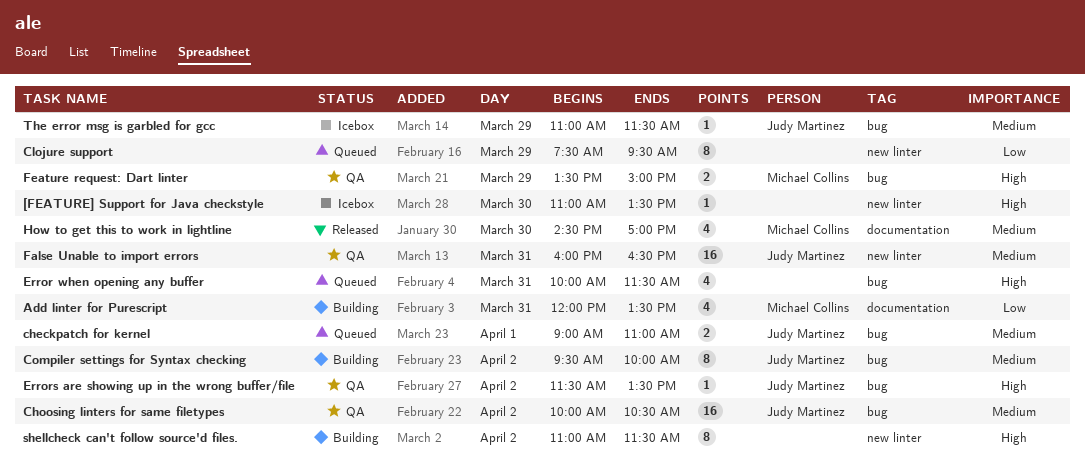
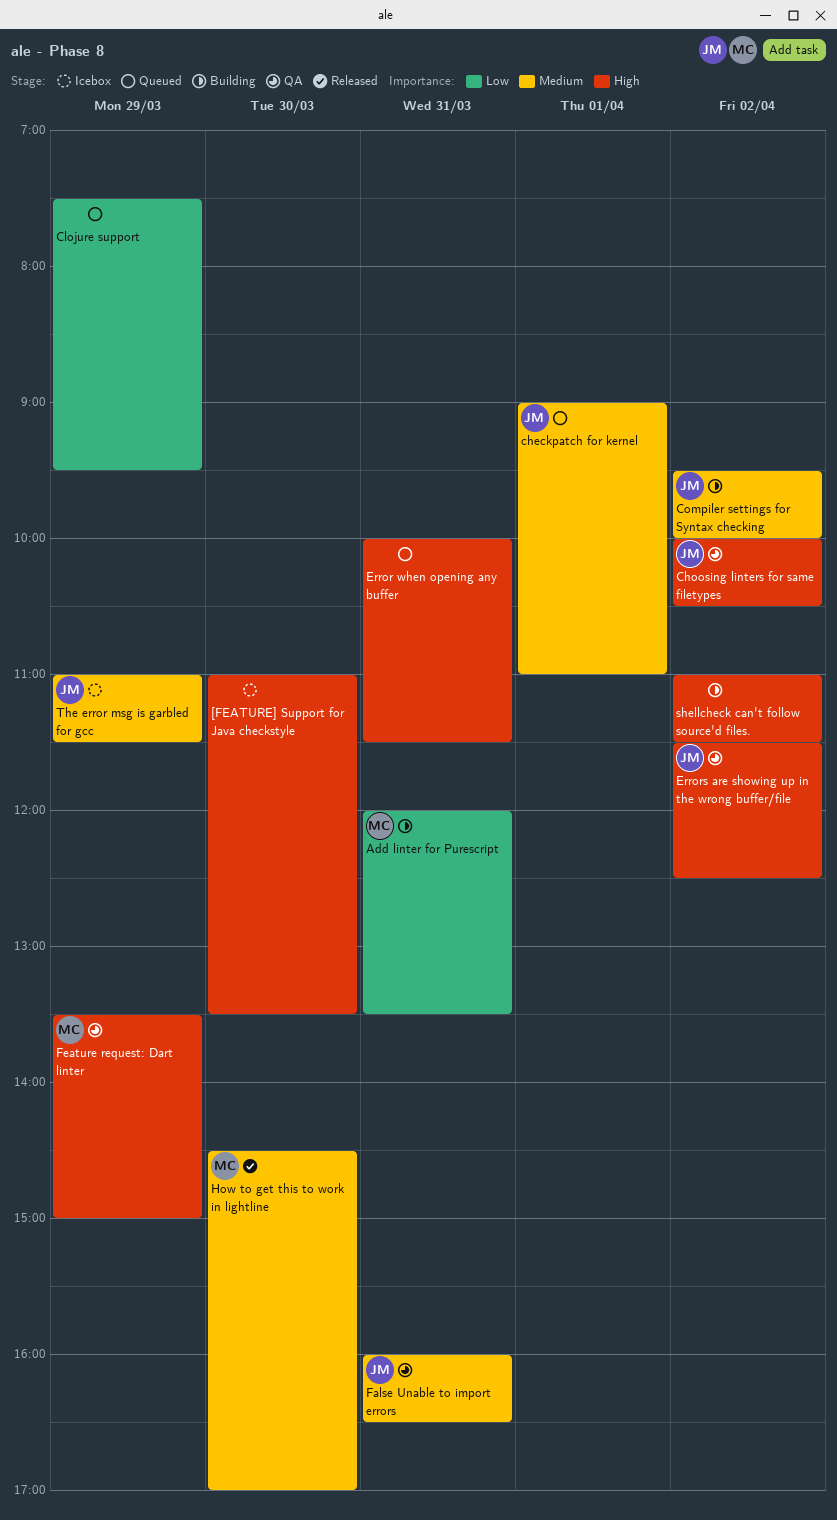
Choosing linters for same filetypes, priority: Medium -> High
Errors are showing up in the wrong buffer/file, ends: 13:30 -> 12:30

